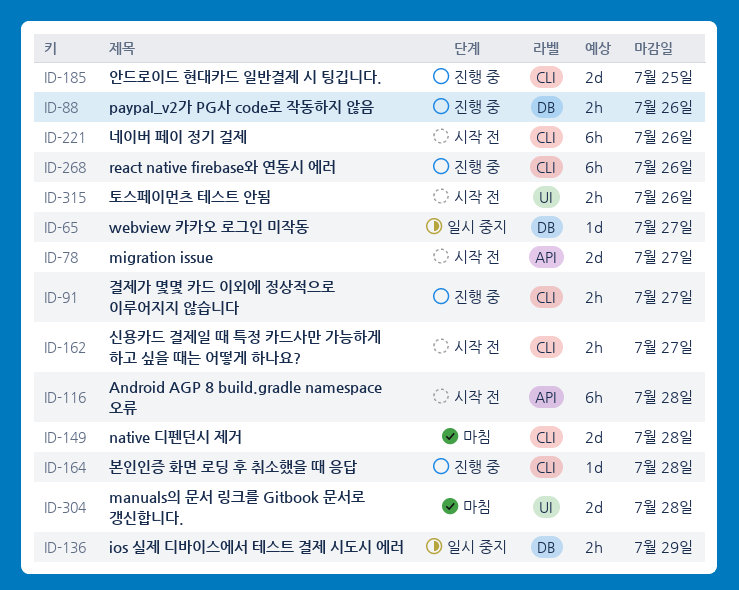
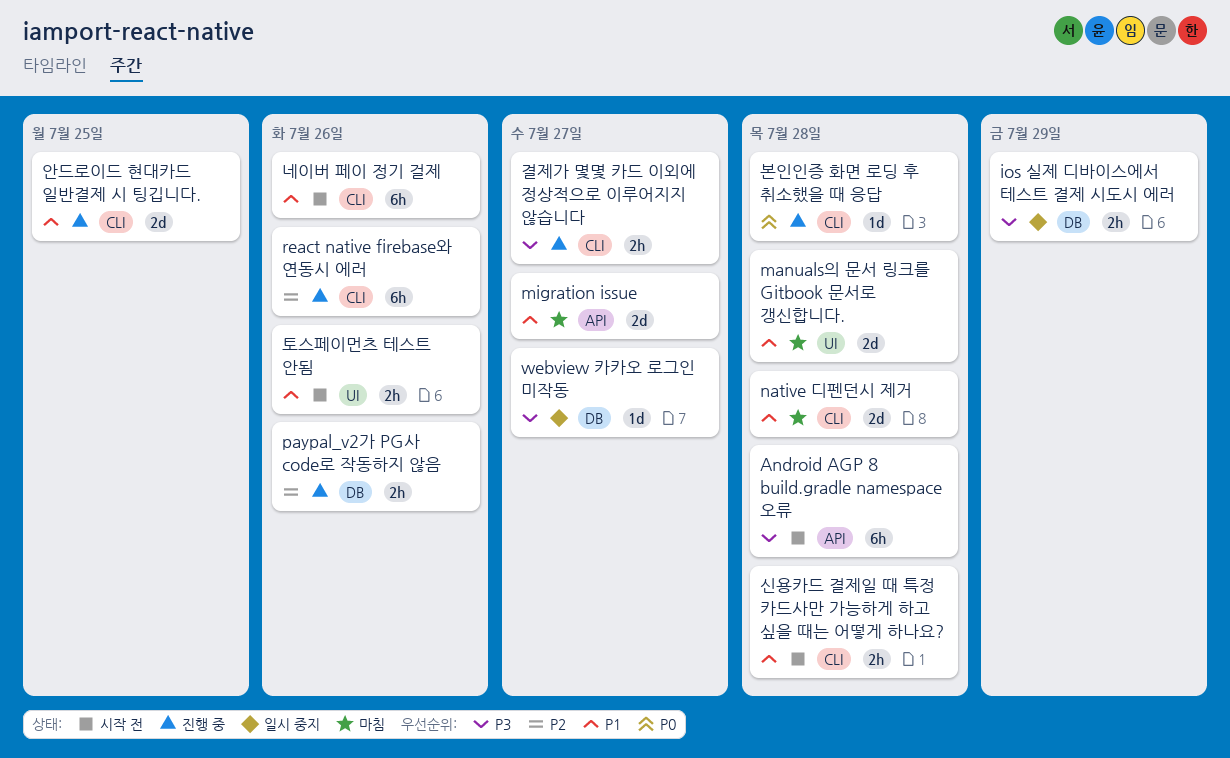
migration issue, status: 시작 전 -> 마침
신용카드 결제일 때 특정 카드사만 가능하게 하고 싶을 때는 어떻게 하나요?, due: Jul 27 -> Jul 28

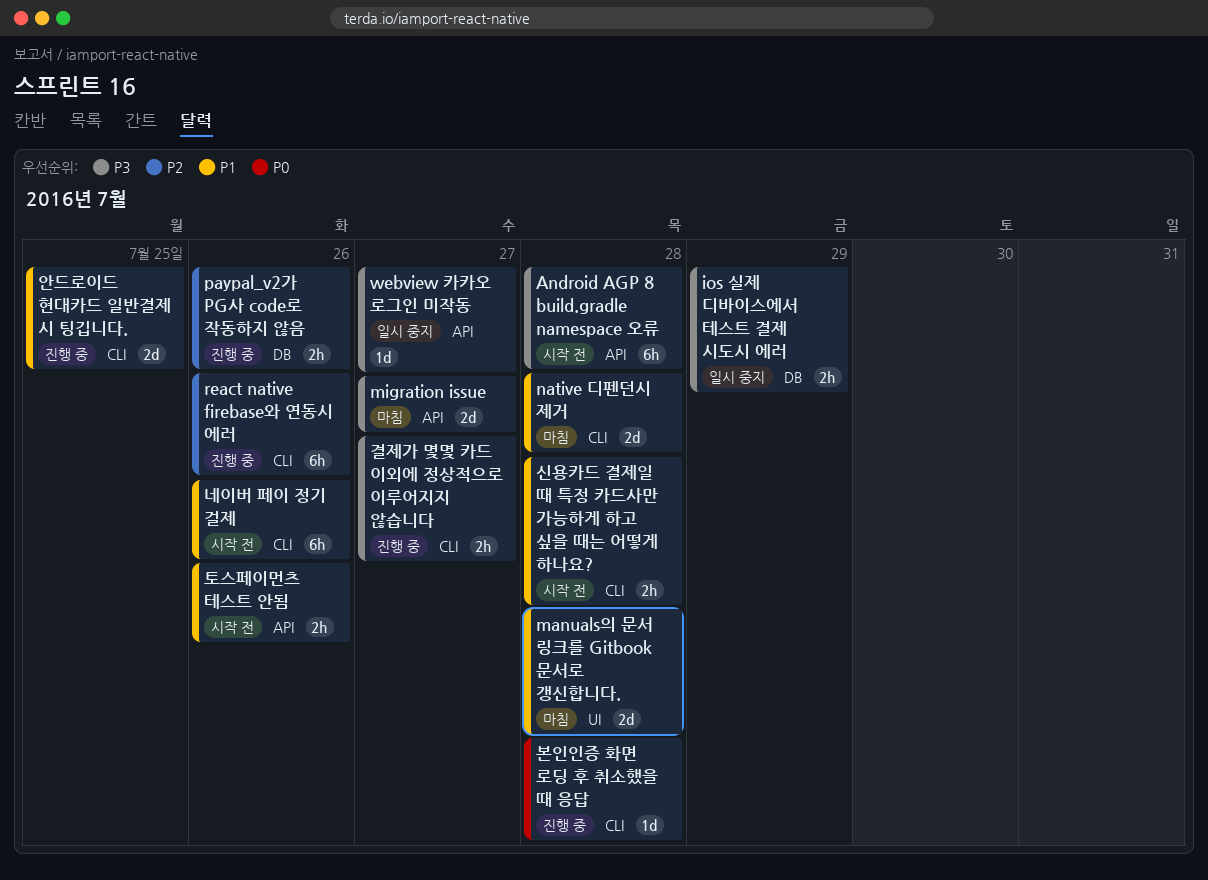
migration issue, priority: P1 -> P3
webview 카카오 로그인 미작동, label: DB -> API
토스페이먼츠 테스트 안됨, label: UI -> API

